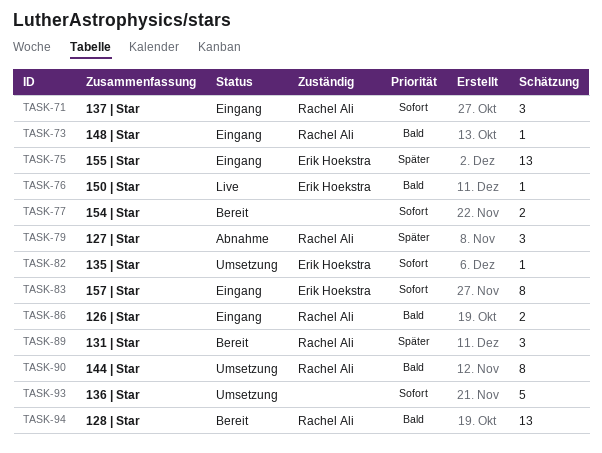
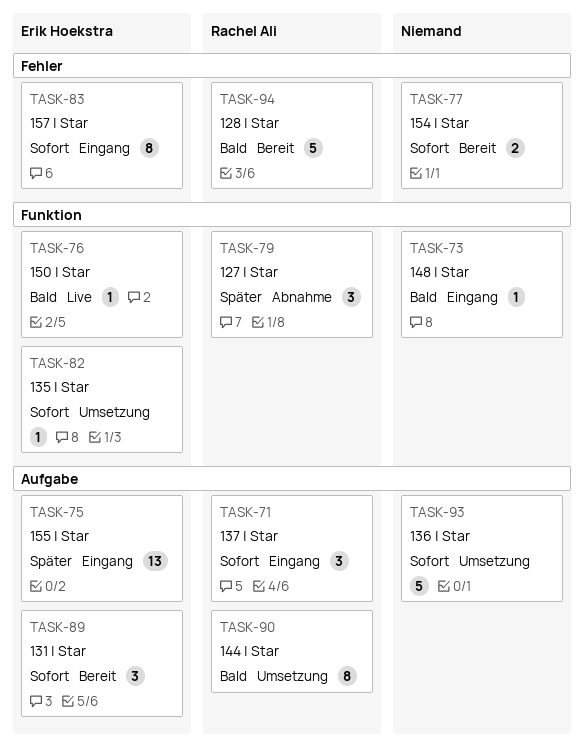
TASK-73, owner: Rachel Ali -> none
TASK-86: present -> none
TASK-89, owner: Rachel Ali -> Erik Hoekstra
TASK-89, priority: Später -> Sofort
TASK-94, estimate: 13 -> 5

